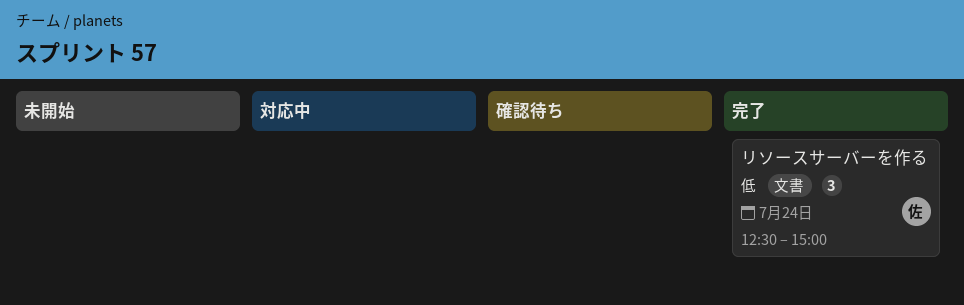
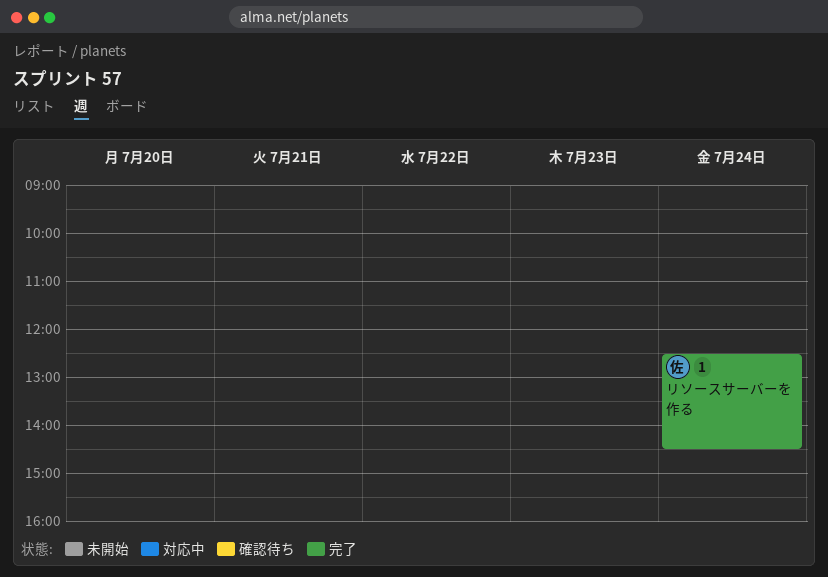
リソースサーバーを作る, estimate: 3 -> 1
リソースサーバーを作る, ends: 15:00 -> 14:30

